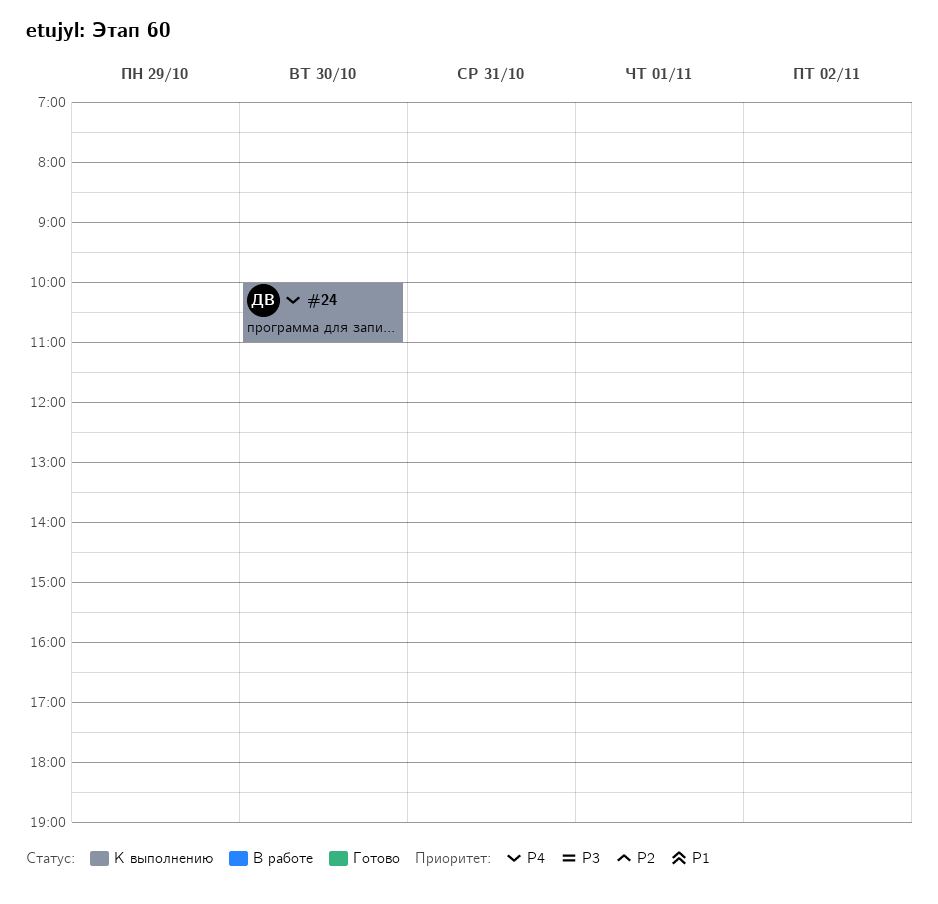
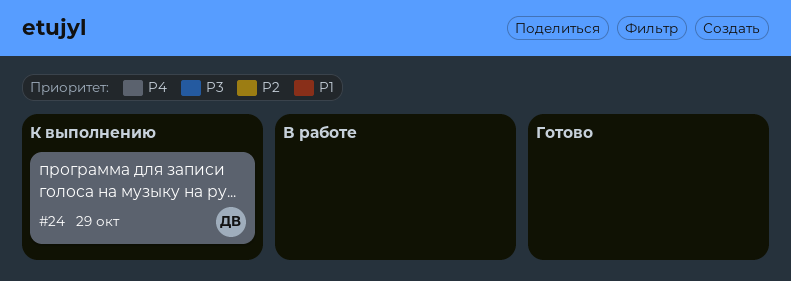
#24, day: Oct 30 -> Oct 29

